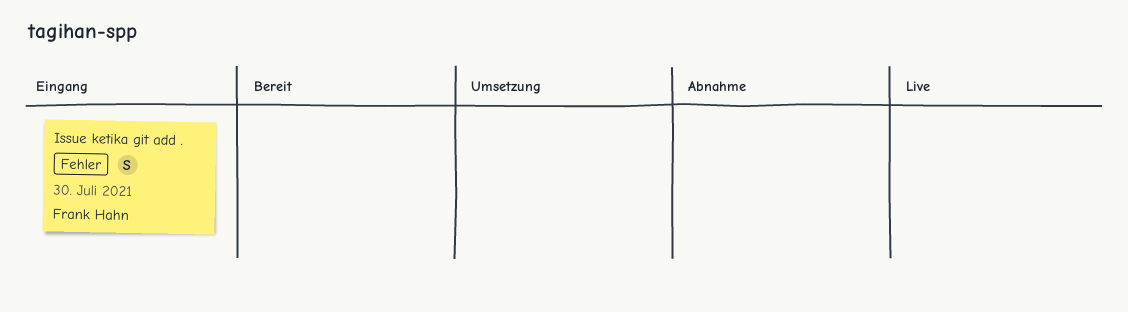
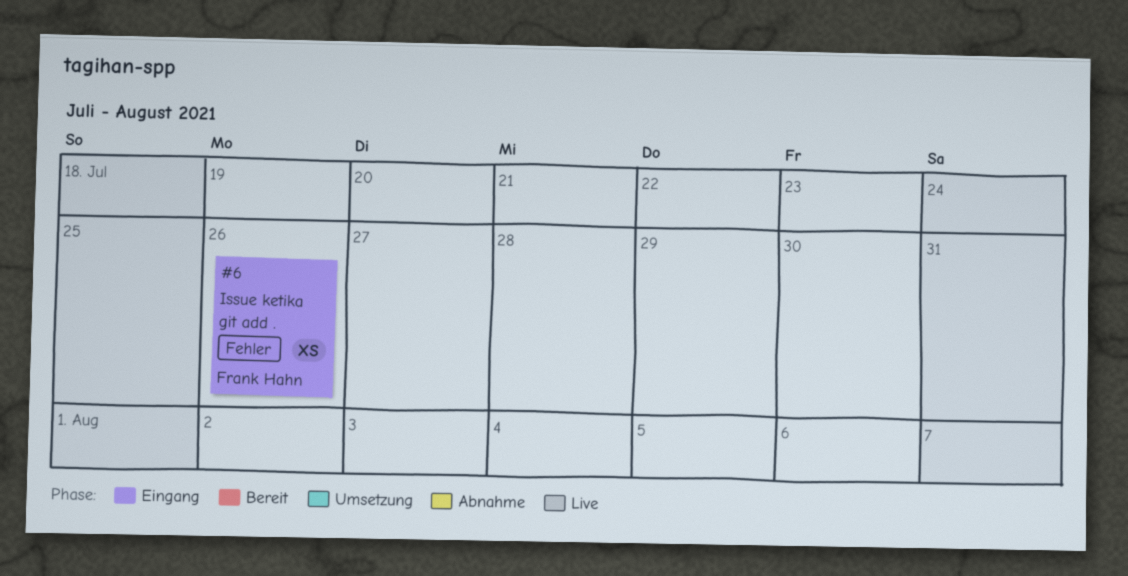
Issue ketika git add ., estimate: S -> XS
Issue ketika git add ., due: Jul 30 -> Jul 26

